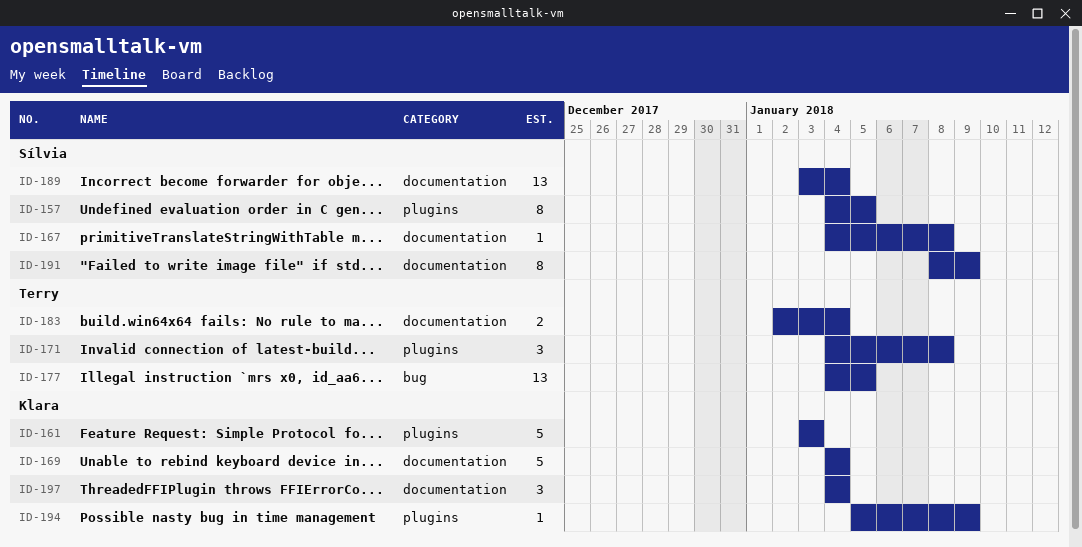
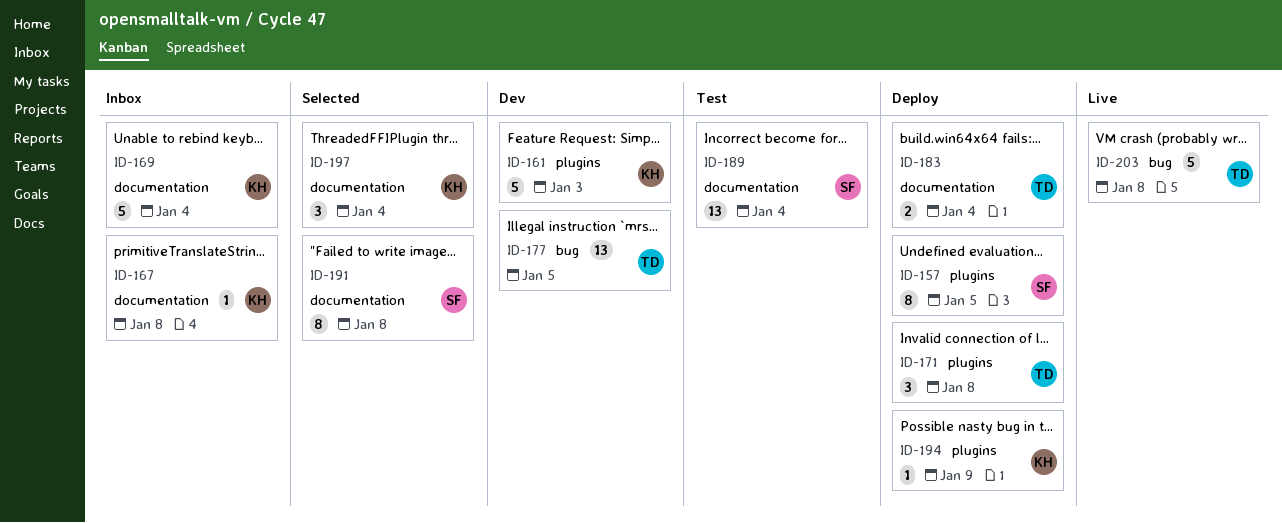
ID-167, owner: Sílvia -> Klara
ID-191, due: Jan 9 -> Jan 8
ID-203: none -> present

